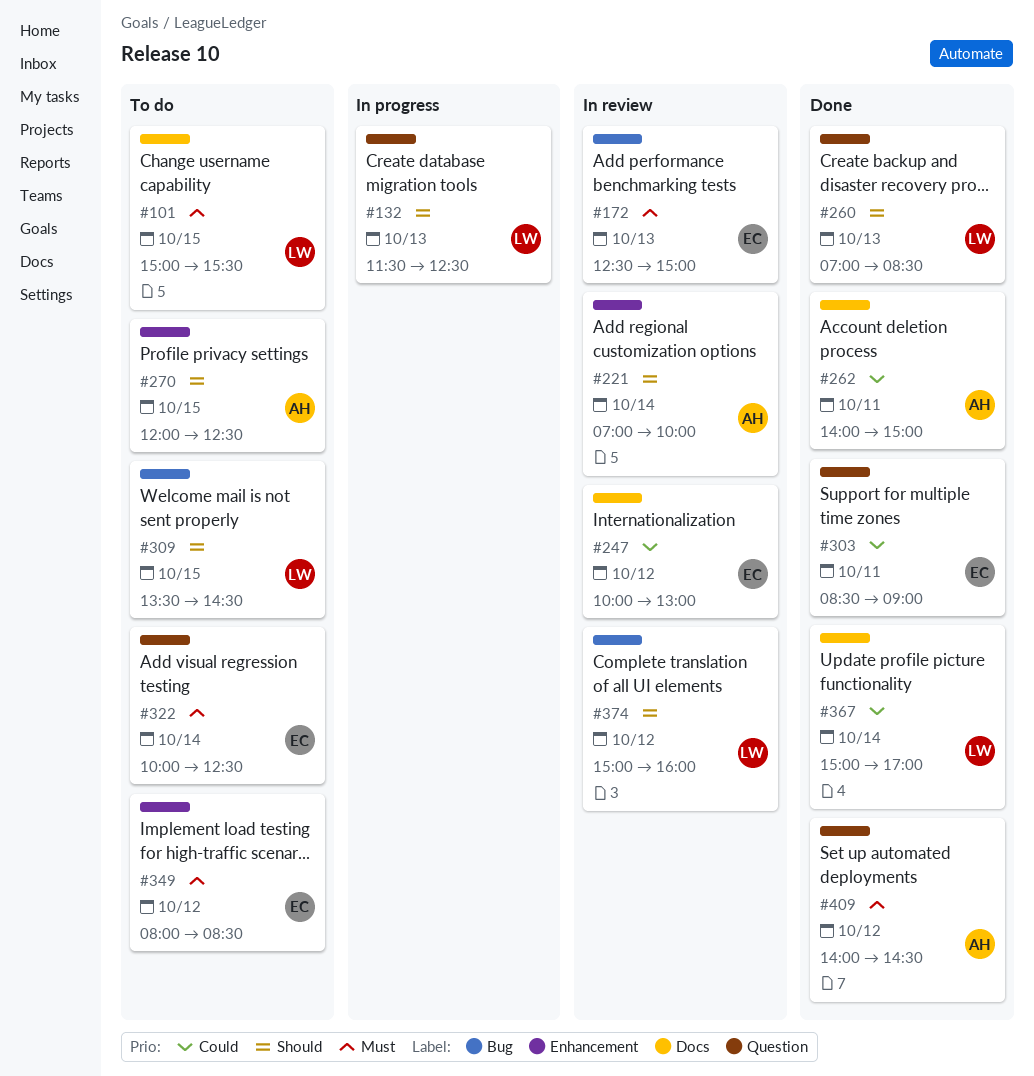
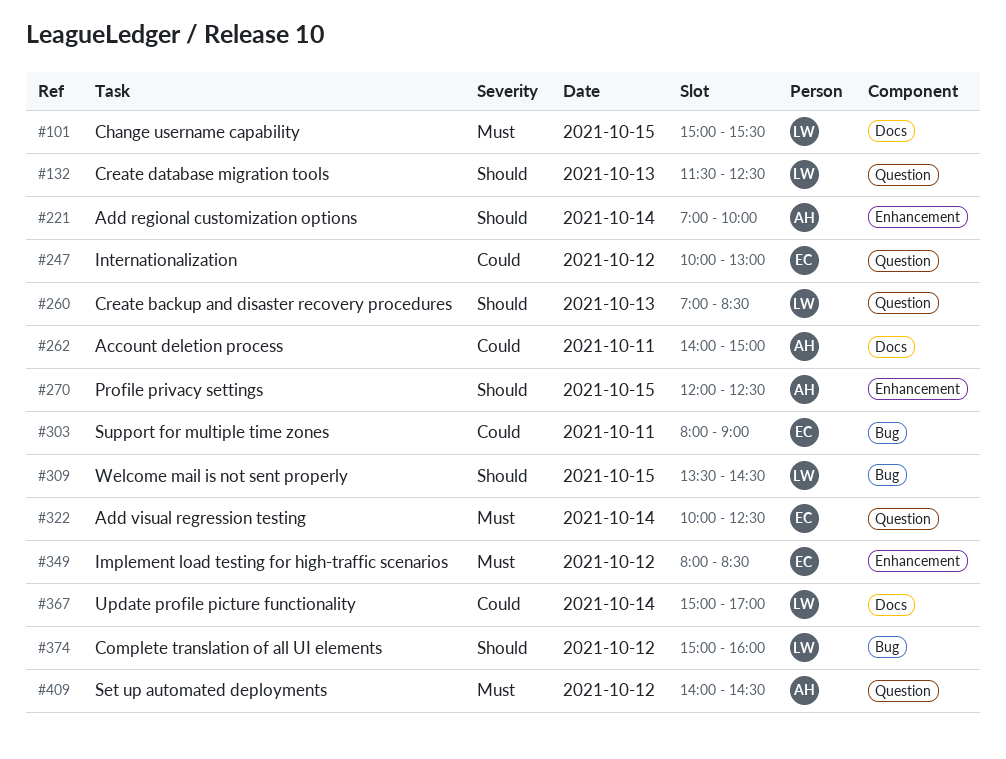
#172: present -> none
#247, label: Docs -> Question
#303, label: Question -> Bug
#303, begins: 08:30 -> 08:00

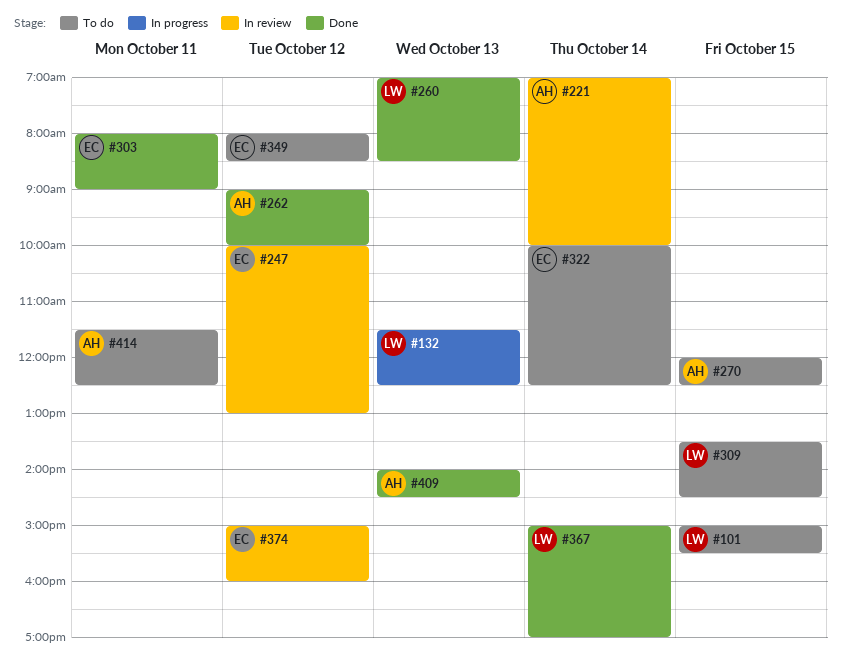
#262, day: Oct 11 -> Oct 12
#262, begins: 14:00 -> 09:00
#262, ends: 15:00 -> 10:00
#374, owner: LW -> EC
#409, day: Oct 12 -> Oct 13
#414: none -> present

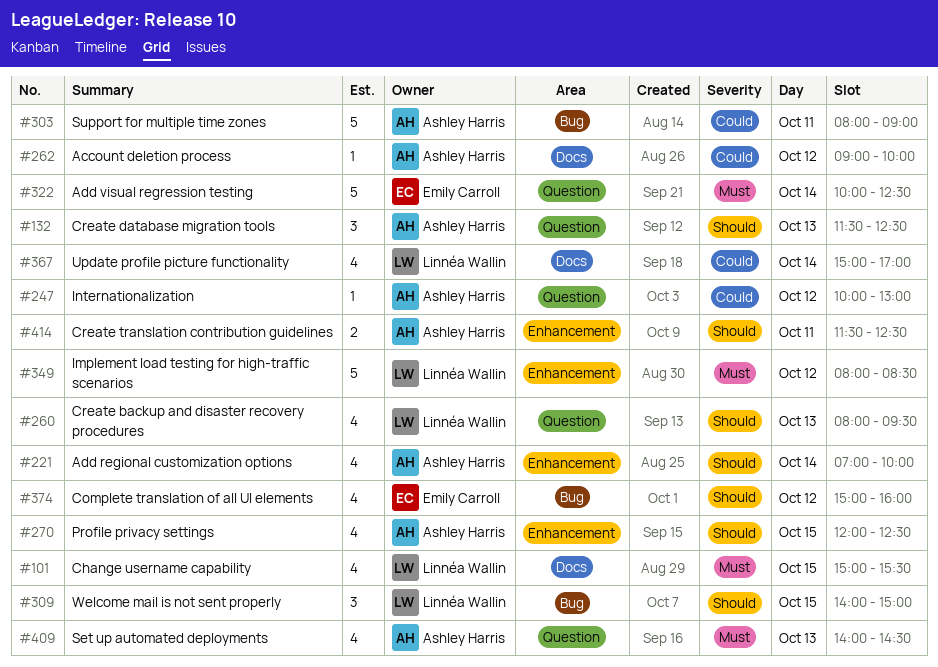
#132, owner: Linnéa Wallin -> Ashley Harris
#247, owner: Emily Carroll -> Ashley Harris
#260, begins: 07:00 -> 08:00
#260, ends: 08:30 -> 09:30
#303, owner: Emily Carroll -> Ashley Harris
#309, begins: 13:30 -> 14:00
#309, ends: 14:30 -> 15:00
#349, owner: Emily Carroll -> Linnéa Wallin

